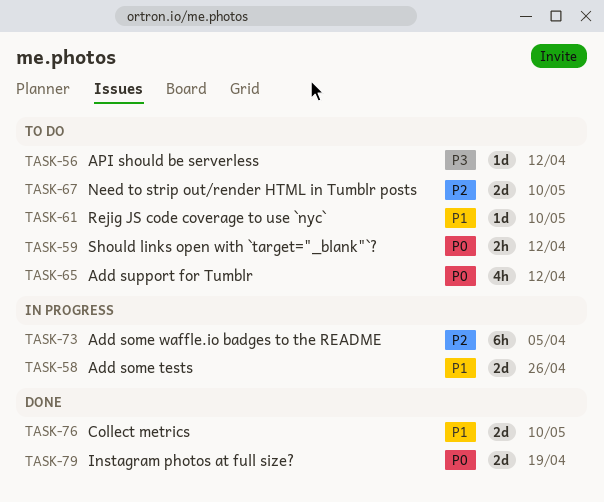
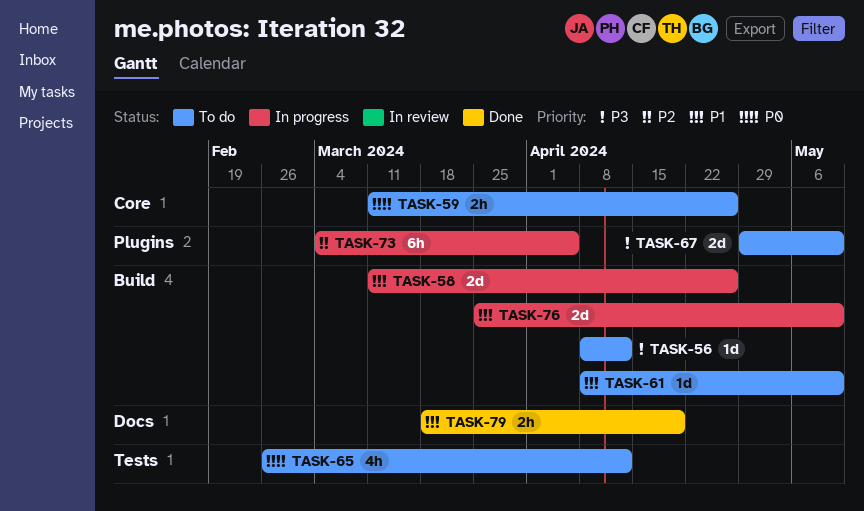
TASK-59, due: Apr 12 -> Apr 26
TASK-67, priority: P2 -> P3
TASK-76, status: Done -> In progress
TASK-79, priority: P0 -> P1
TASK-79, estimate: 2d -> 2h

